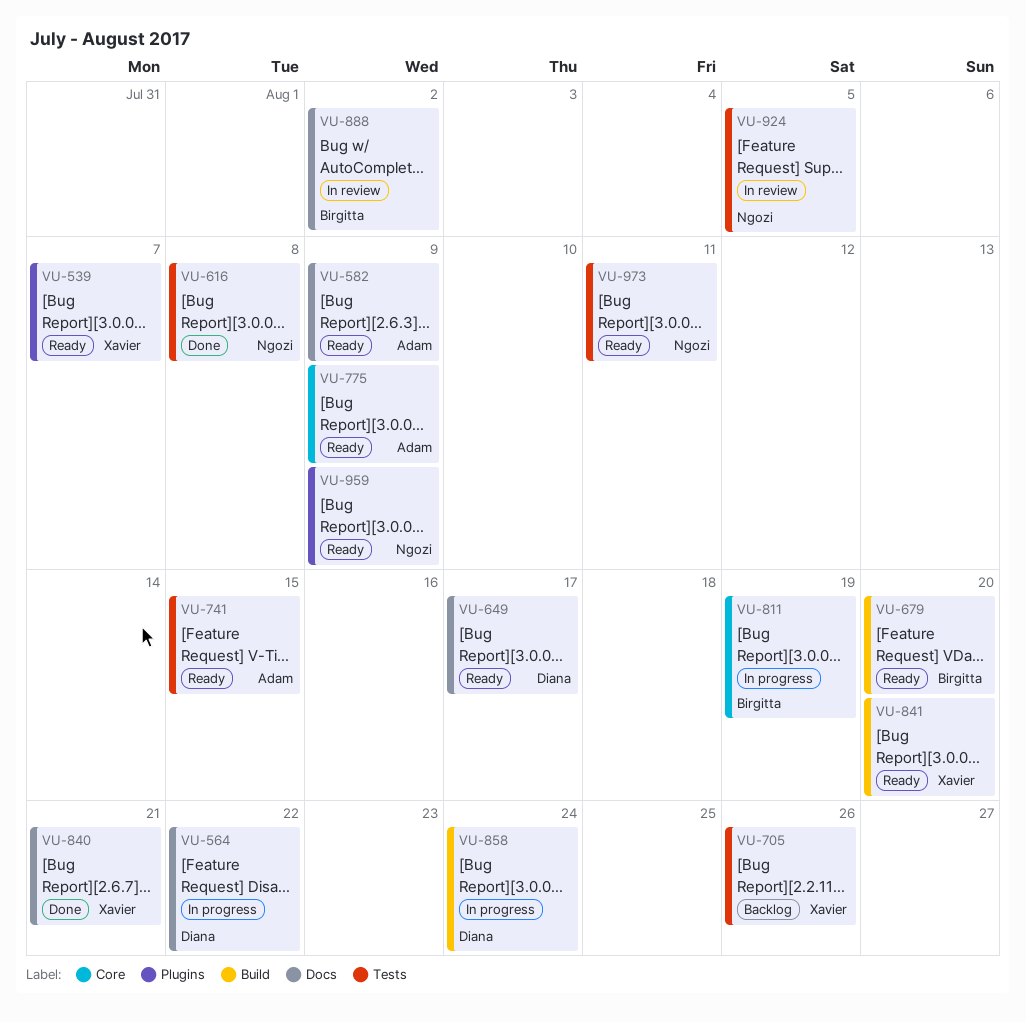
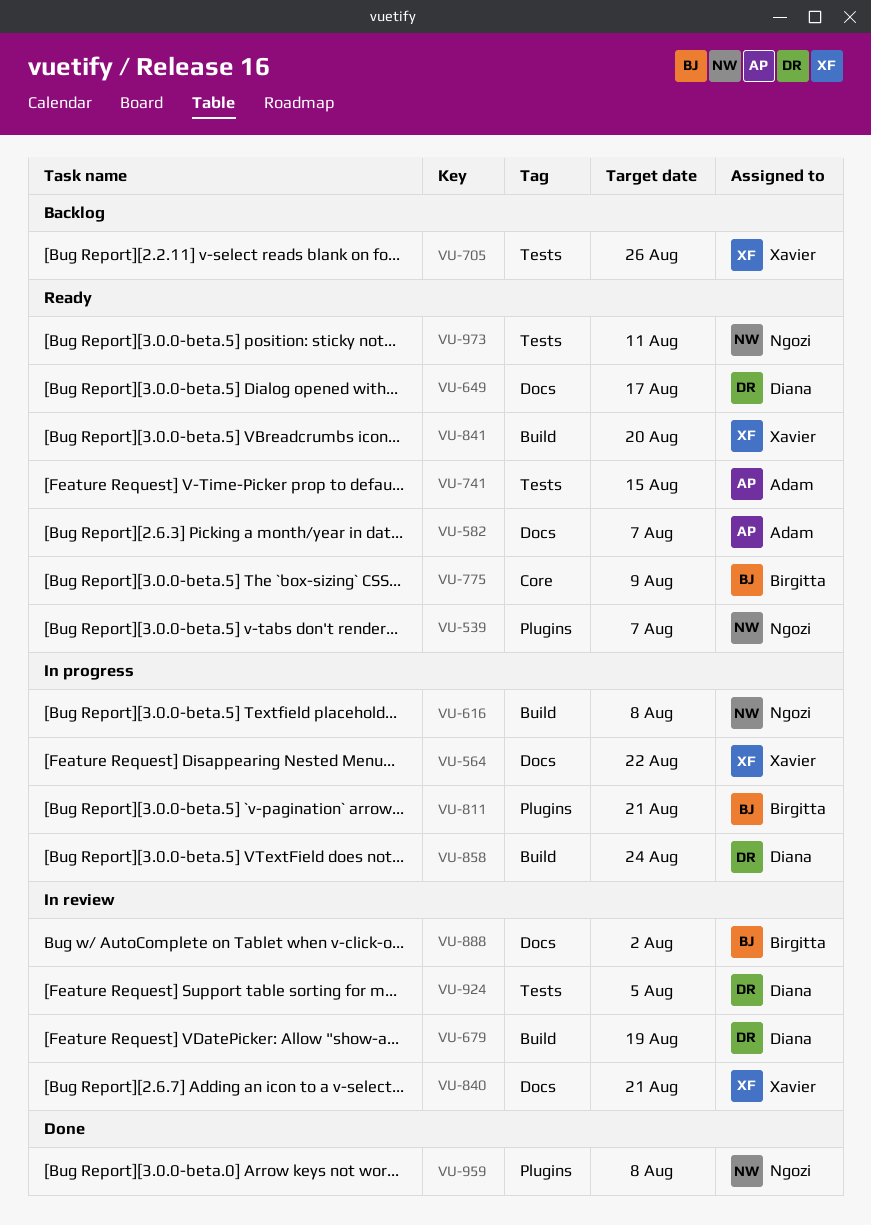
VU-539, owner: Xavier -> Ngozi
VU-564, owner: Diana -> Xavier
VU-582, due: Aug 9 -> Aug 7
VU-616, status: Done -> In progress
VU-616, label: Tests -> Build
VU-679, status: Ready -> In review
VU-679, owner: Birgitta -> Diana
VU-679, due: Aug 20 -> Aug 19
VU-775, owner: Adam -> Birgitta
VU-811, label: Core -> Plugins
VU-811, due: Aug 19 -> Aug 21
VU-840, status: Done -> In review
VU-924, owner: Ngozi -> Diana
VU-959, status: Ready -> Done
VU-959, due: Aug 9 -> Aug 8

